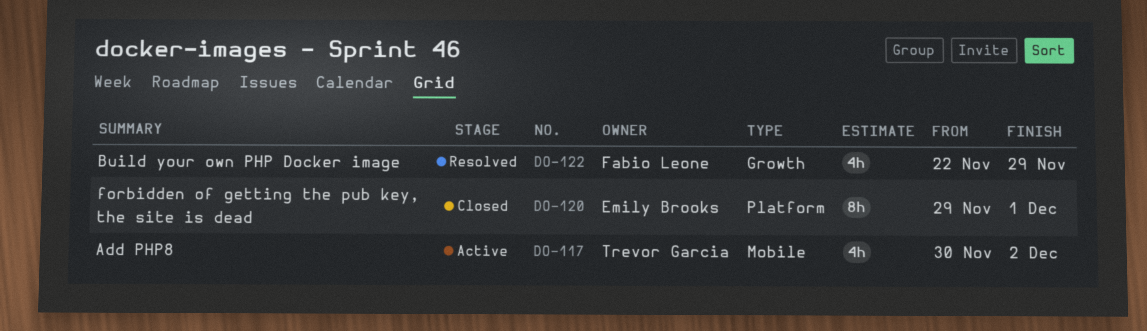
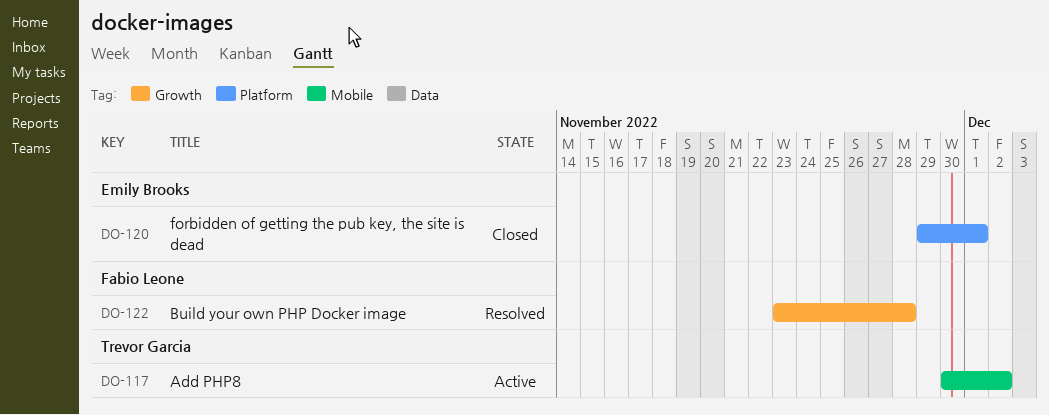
DO-122, start: Nov 22 -> Nov 23
DO-122, due: Nov 29 -> Nov 28

